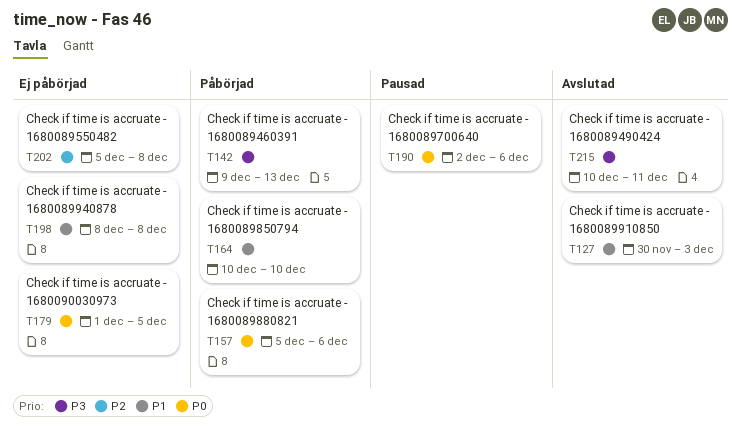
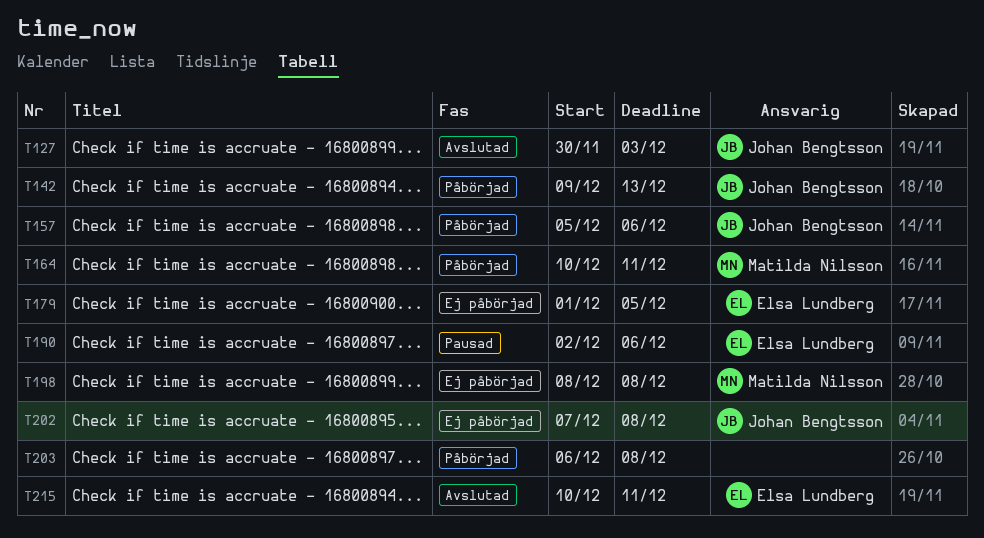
T164, due: Dec 10 -> Dec 11
T202, start: Dec 5 -> Dec 7
T203: none -> present

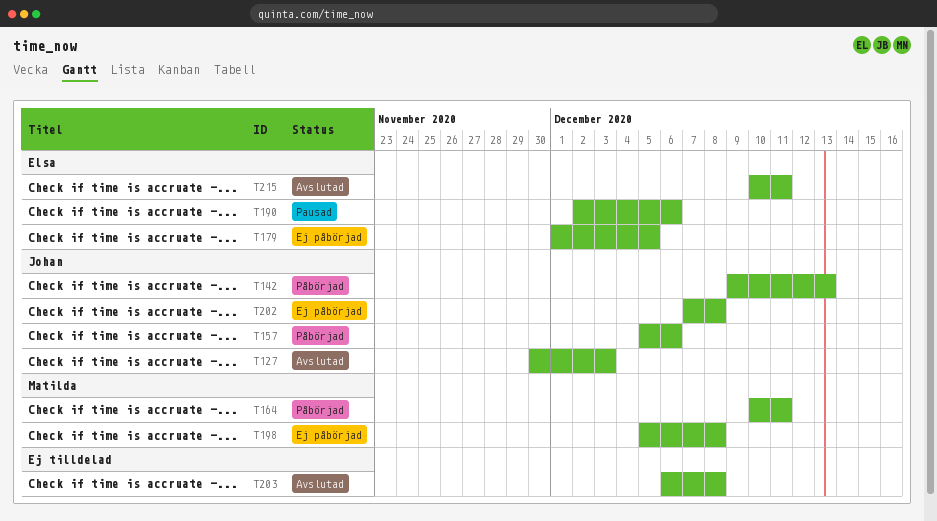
T198, start: Dec 8 -> Dec 5
T203, status: Påbörjad -> Avslutad

